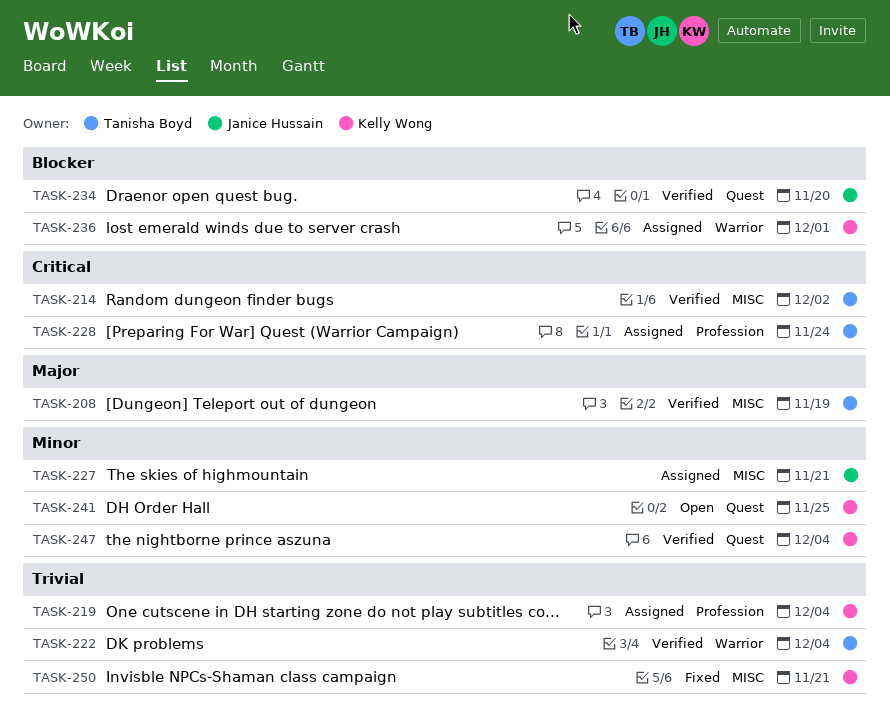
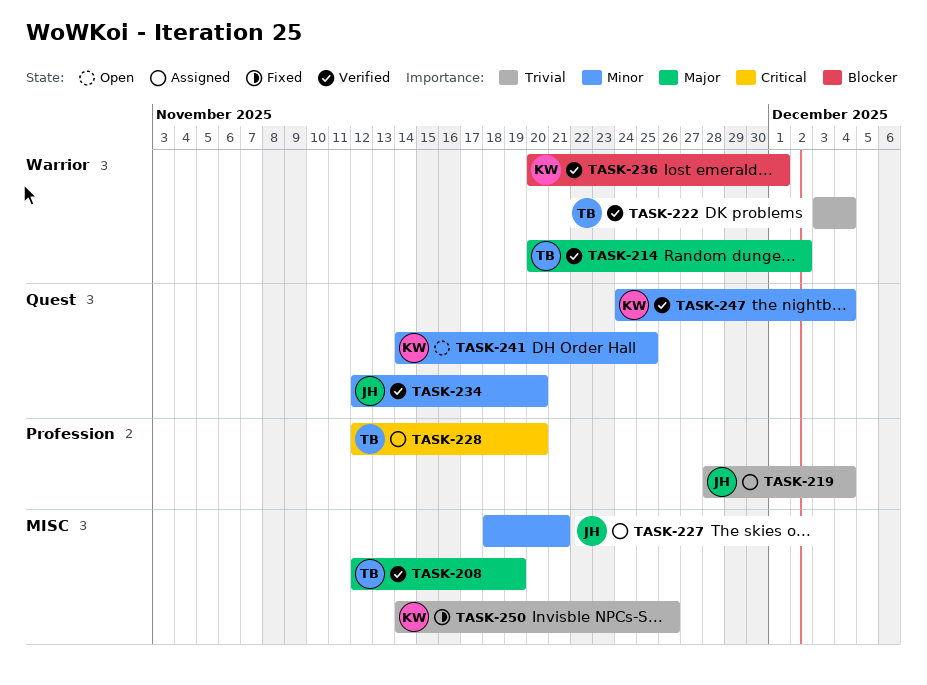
TASK-214, priority: Critical -> Major
TASK-214, label: MISC -> Warrior
TASK-219, owner: Kelly Wong -> Janice Hussain
TASK-228, due: Nov 24 -> Nov 20
TASK-234, priority: Blocker -> Minor
TASK-236, status: Assigned -> Verified
TASK-250, due: Nov 21 -> Nov 26

